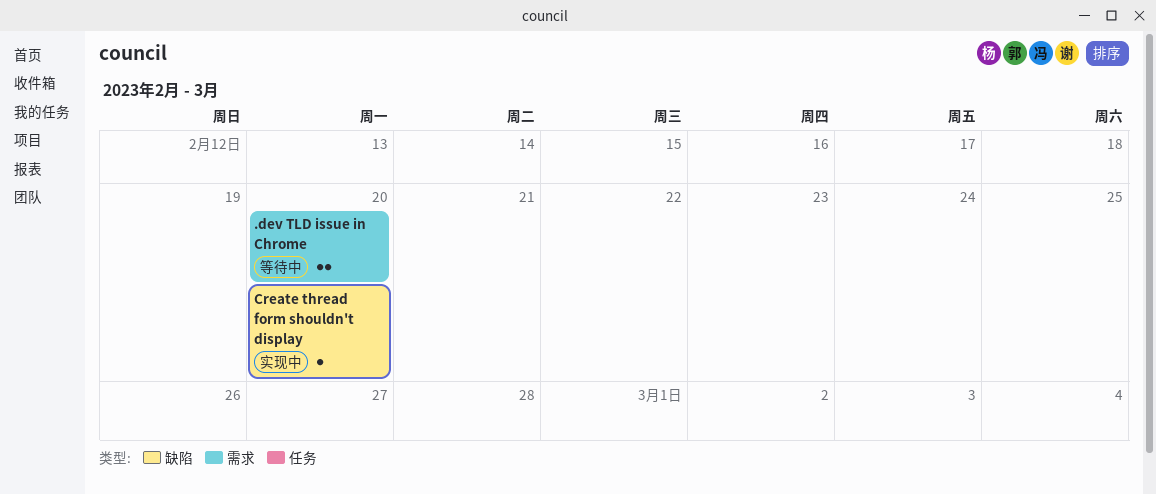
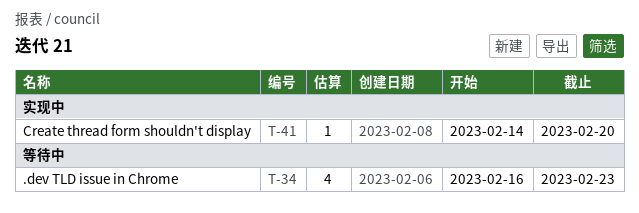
.dev TLD issue in Chrome, estimate: 2 -> 4
.dev TLD issue in Chrome, due: Feb 20 -> Feb 23

